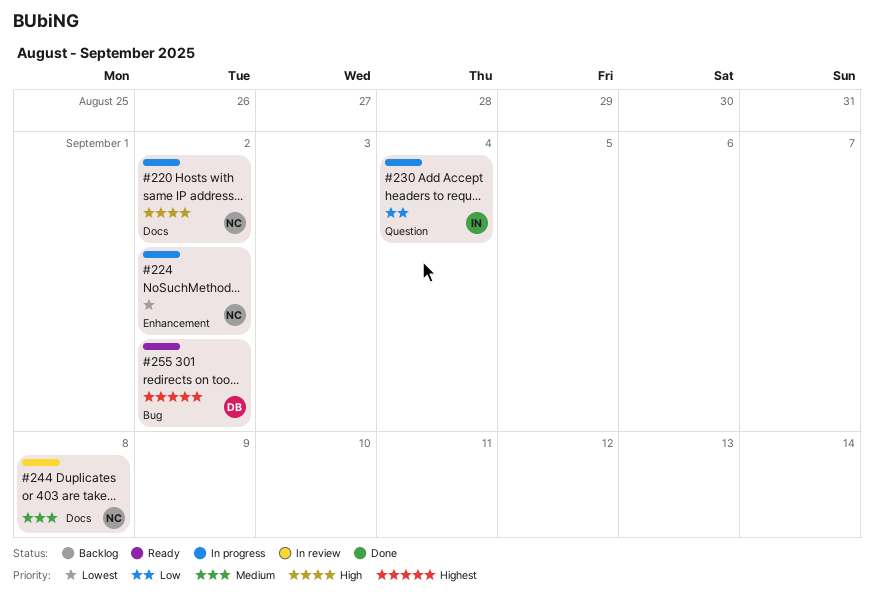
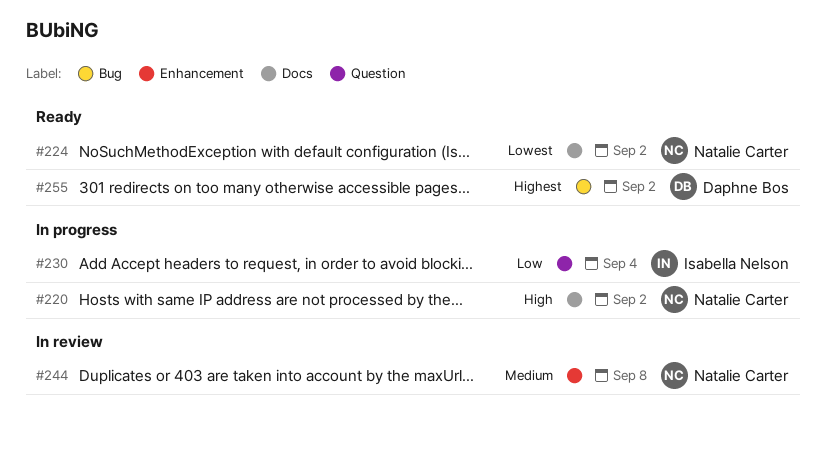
#224, status: In progress -> Ready
#224, label: Enhancement -> Docs
#244, label: Docs -> Enhancement

